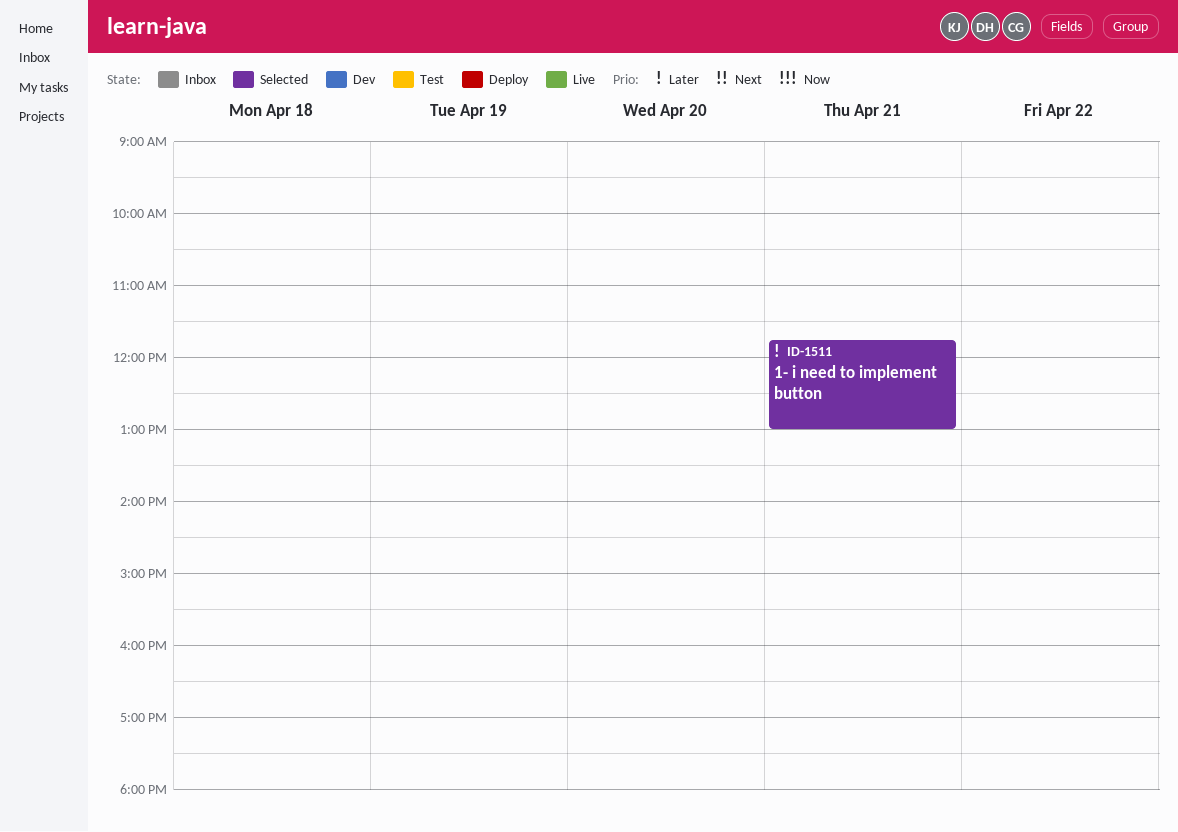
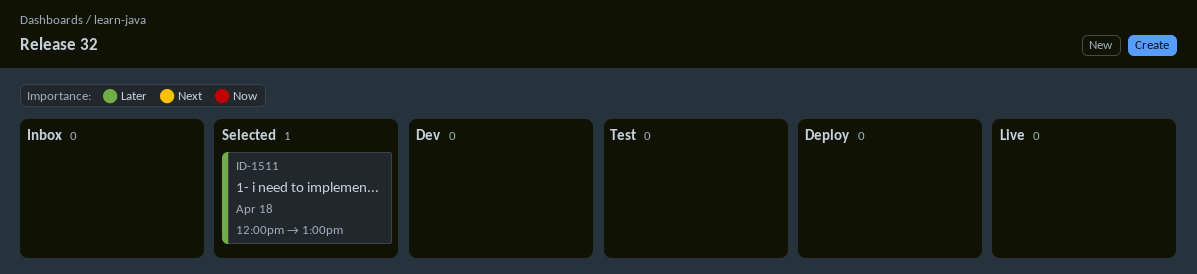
ID-1511, day: Apr 21 -> Apr 18
ID-1511, begins: 11:45 -> 12:00

